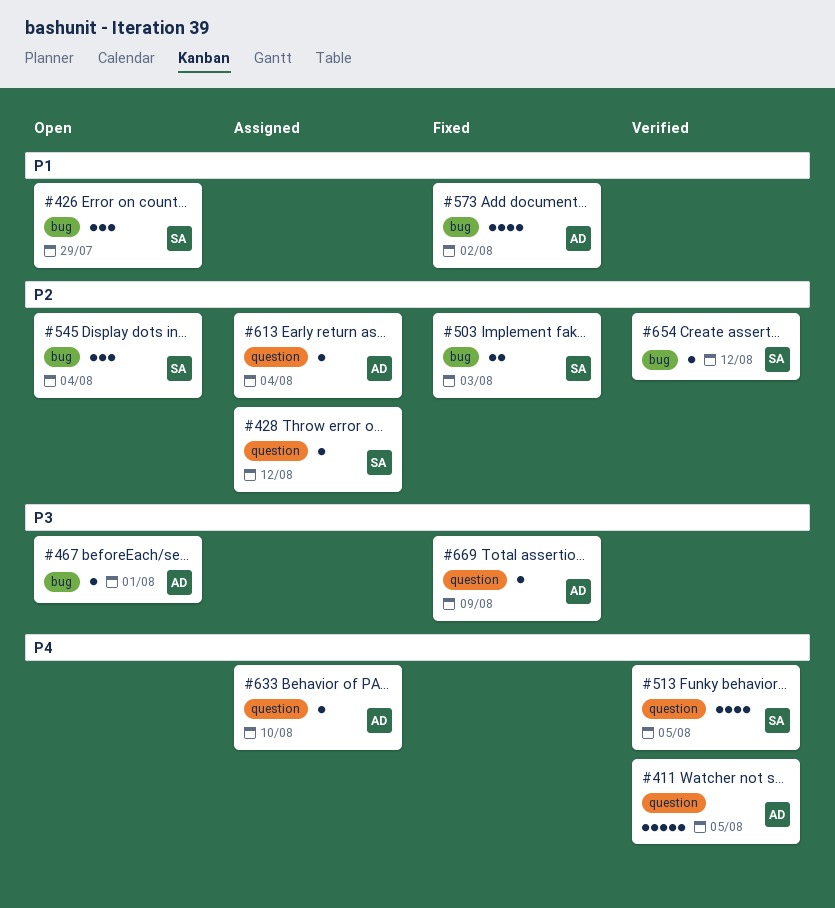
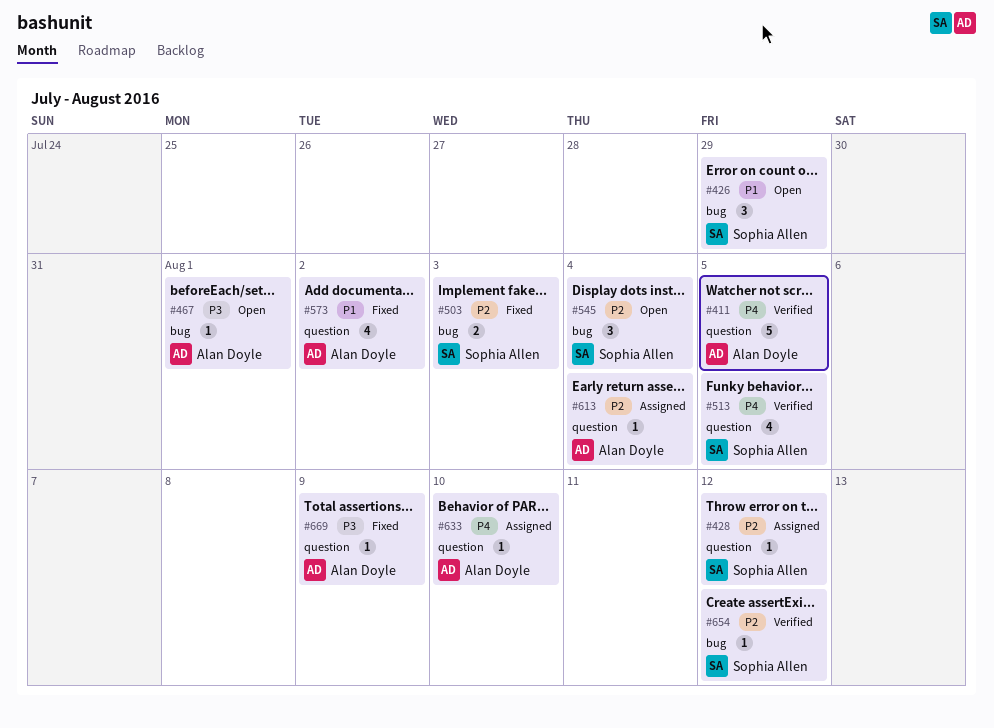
#573, label: bug -> question

